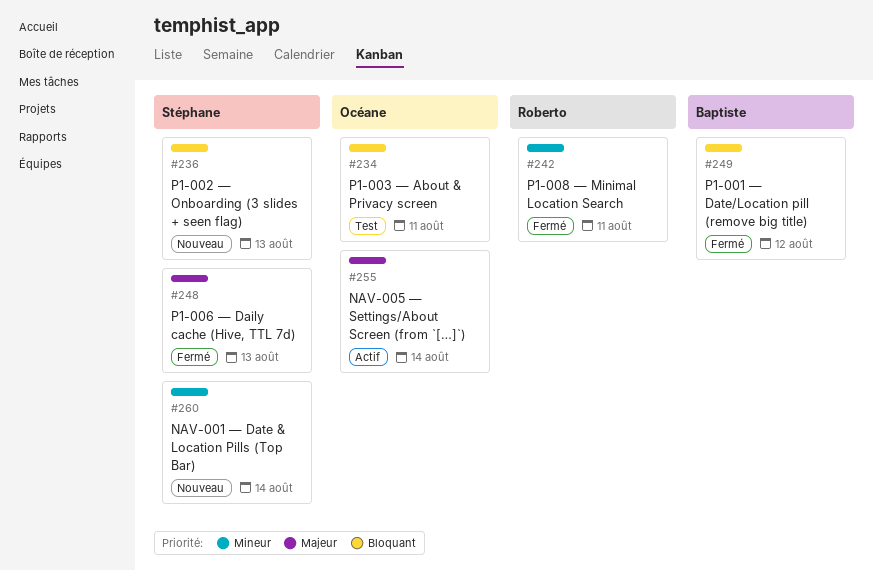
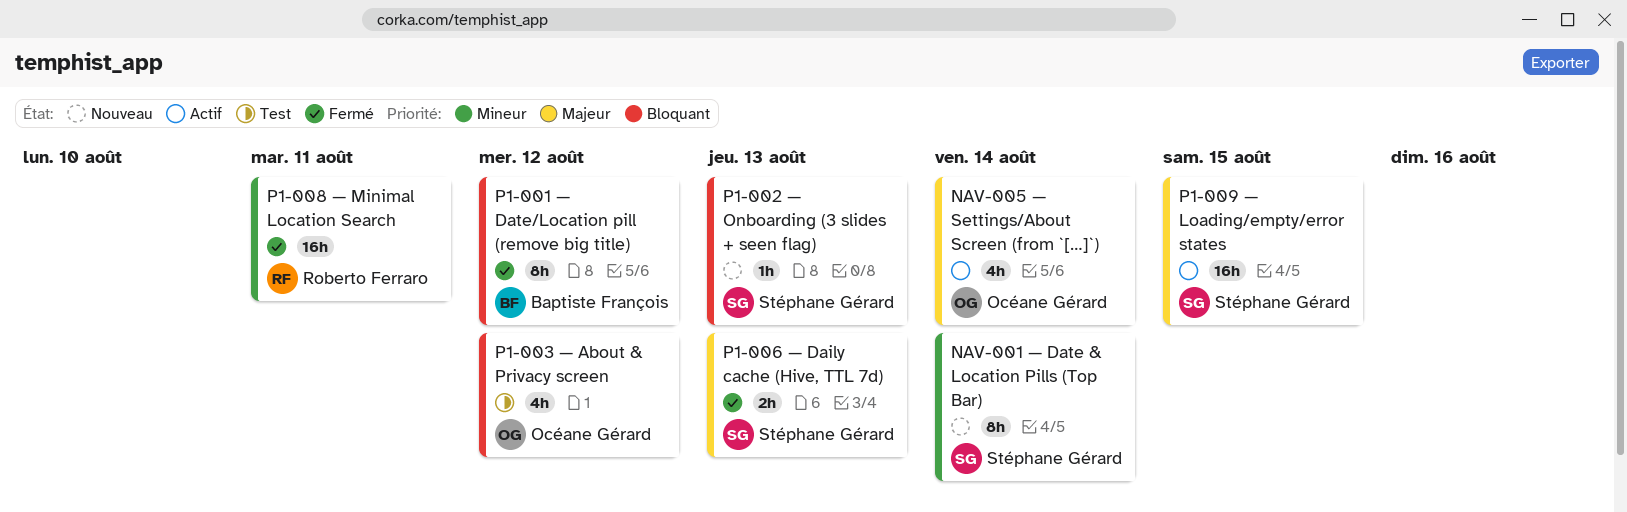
P1-003 — About & Privacy screen, due: Aug 11 -> Aug 12
P1-009 — Loading/empty/error states: none -> present

